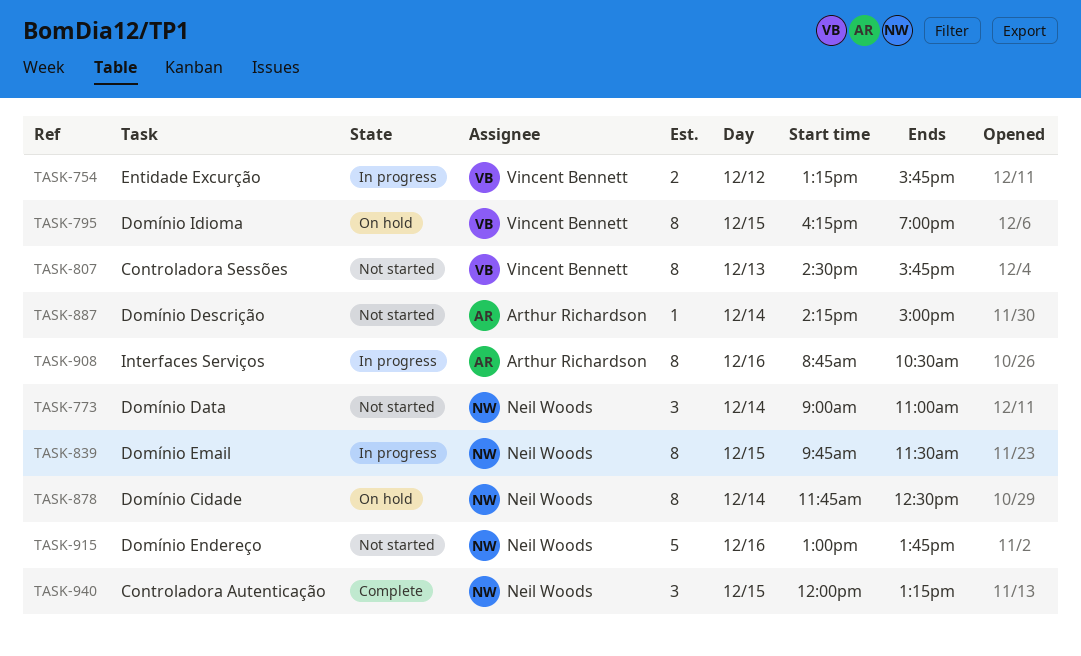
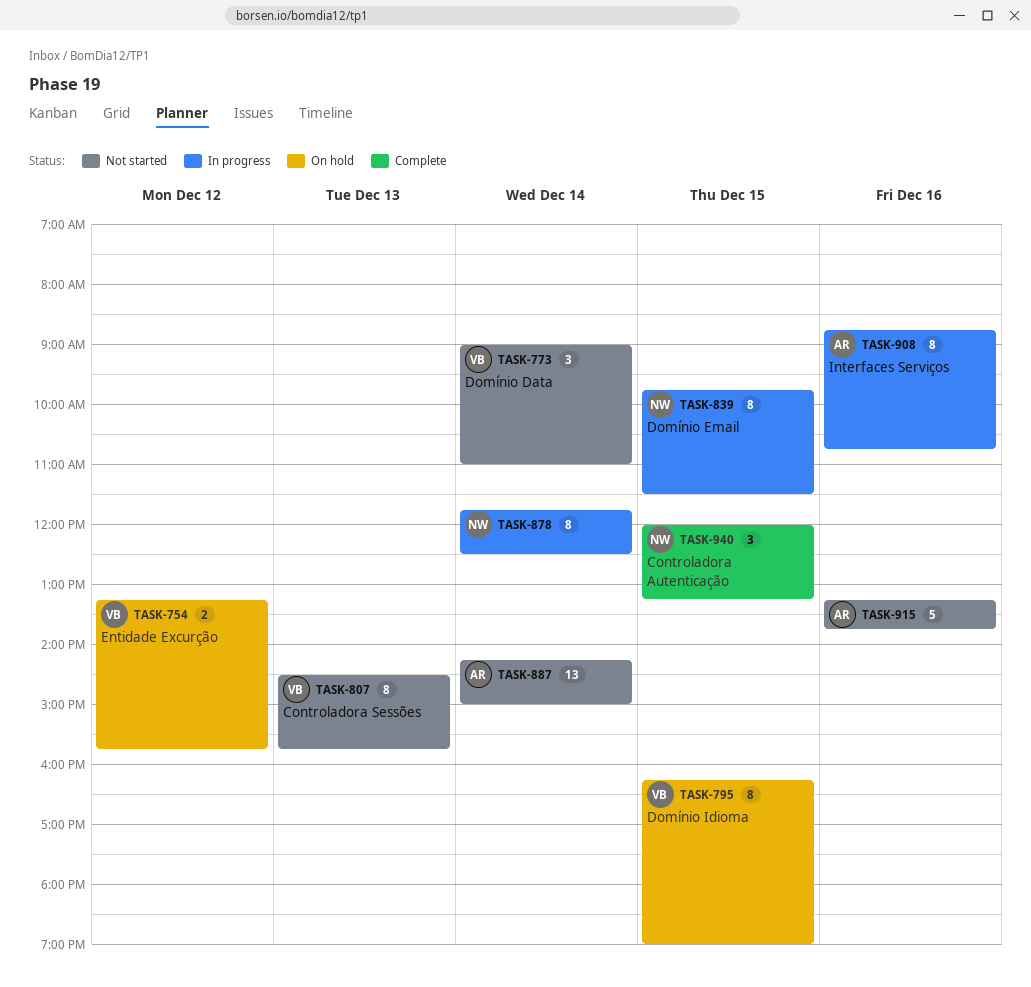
TASK-754, status: In progress -> On hold
TASK-773, owner: Neil Woods -> Vincent Bennett
TASK-878, status: On hold -> In progress
TASK-887, estimate: 1 -> 13
TASK-908, ends: 10:30 -> 10:45
TASK-915, owner: Neil Woods -> Arthur Richardson
TASK-915, begins: 13:00 -> 13:15

